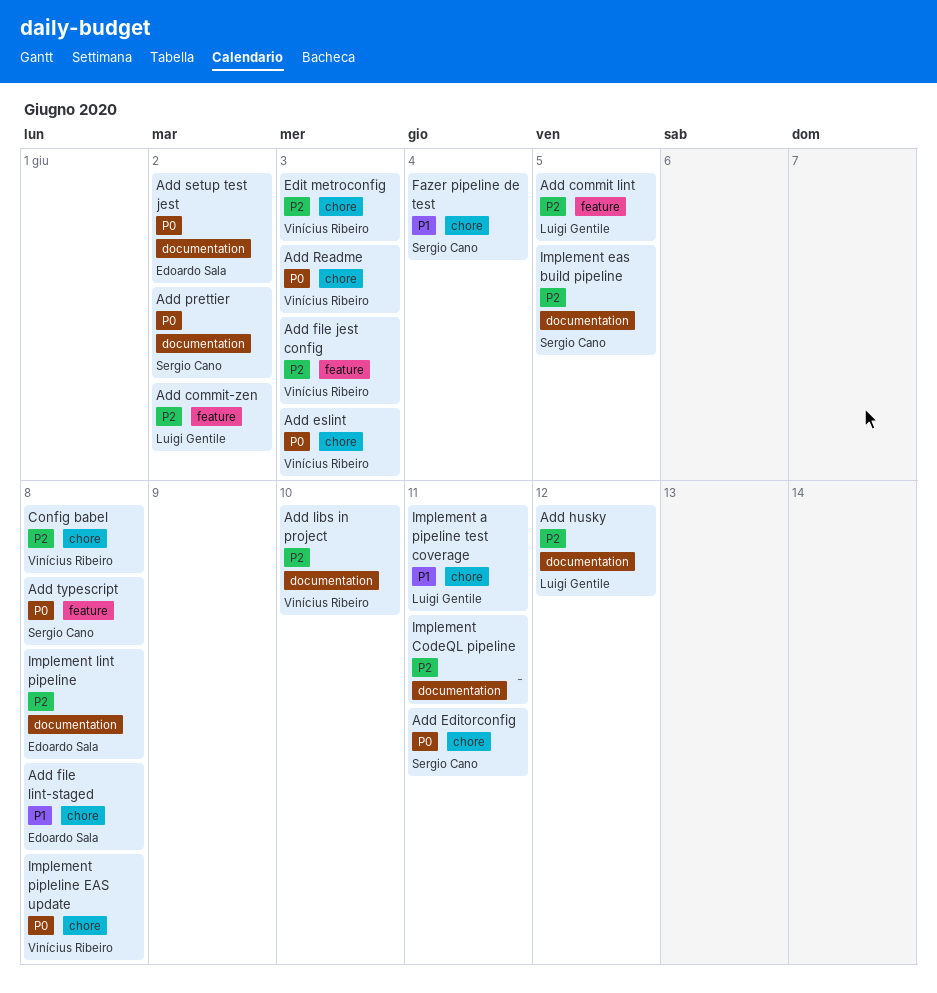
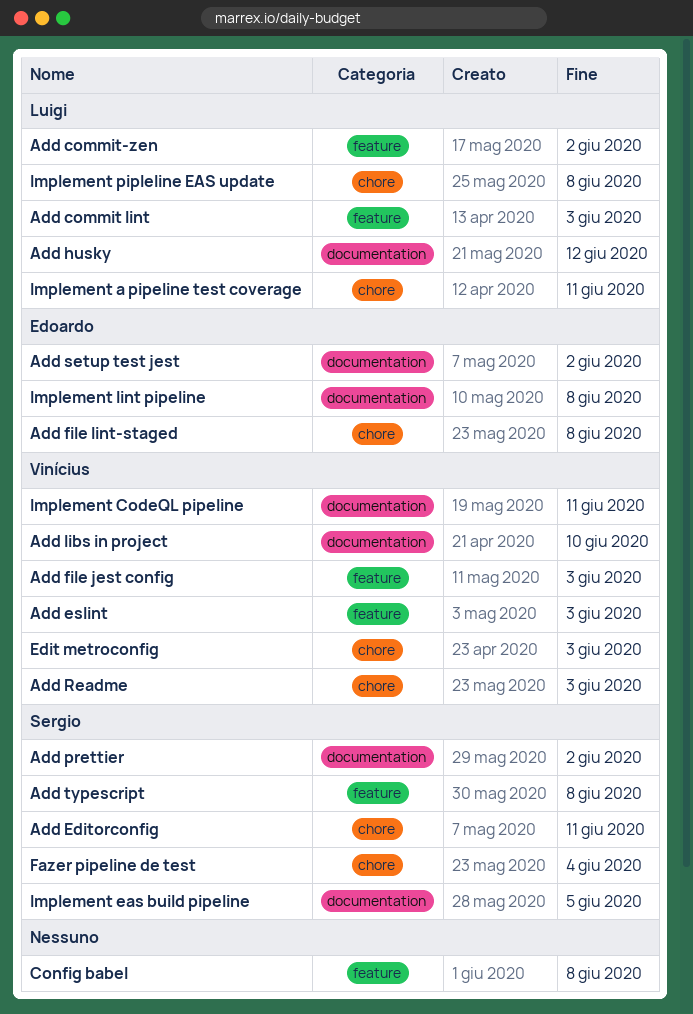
Add commit lint, due: Jun 5 -> Jun 3
Add eslint, label: chore -> feature
Config babel, owner: Vinícius Ribeiro -> none
Config babel, label: chore -> feature
Implement CodeQL pipeline, owner: none -> Vinícius Ribeiro
Implement pipleline EAS update, owner: Vinícius Ribeiro -> Luigi Gentile

